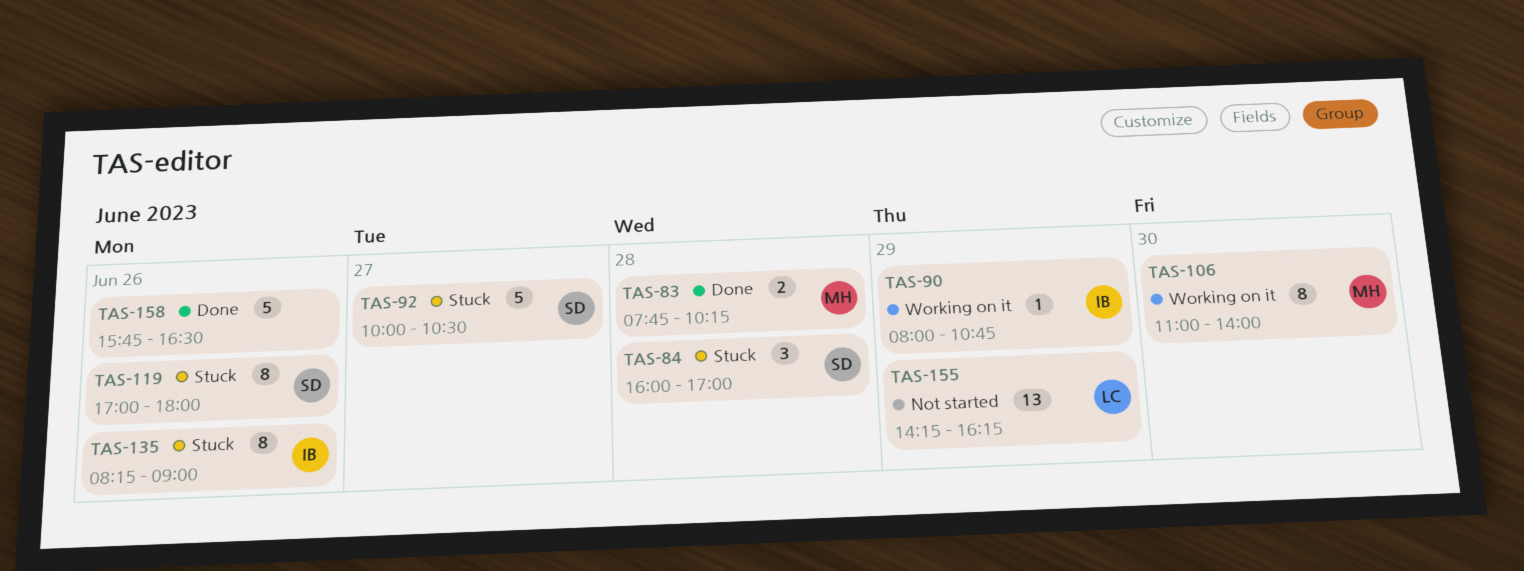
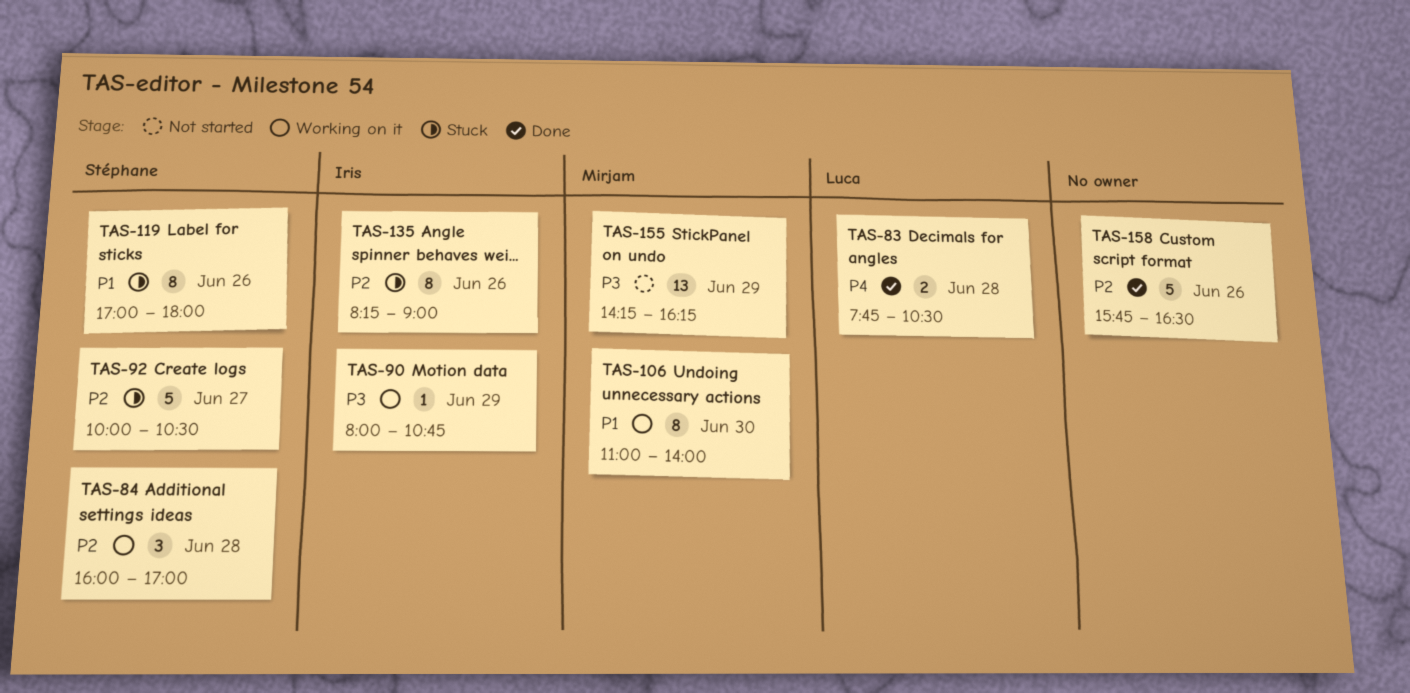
TAS-83, owner: Mirjam -> Luca
TAS-83, ends: 10:15 -> 10:30
TAS-84, status: Stuck -> Working on it
TAS-155, owner: Luca -> Mirjam

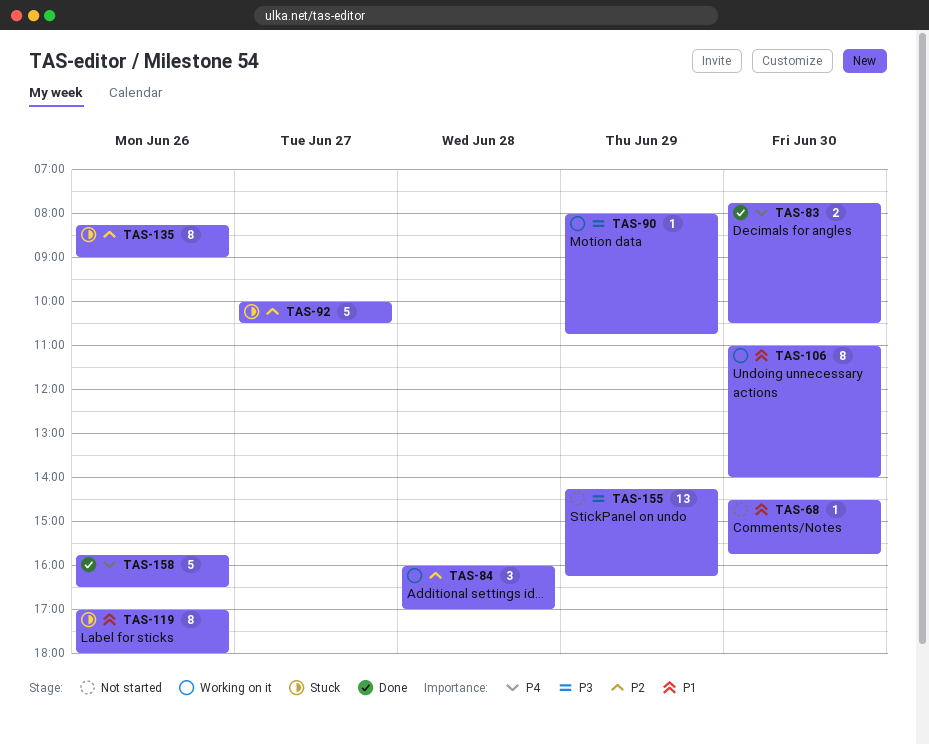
TAS-68: none -> present
TAS-83, day: Jun 28 -> Jun 30
TAS-158, priority: P2 -> P4

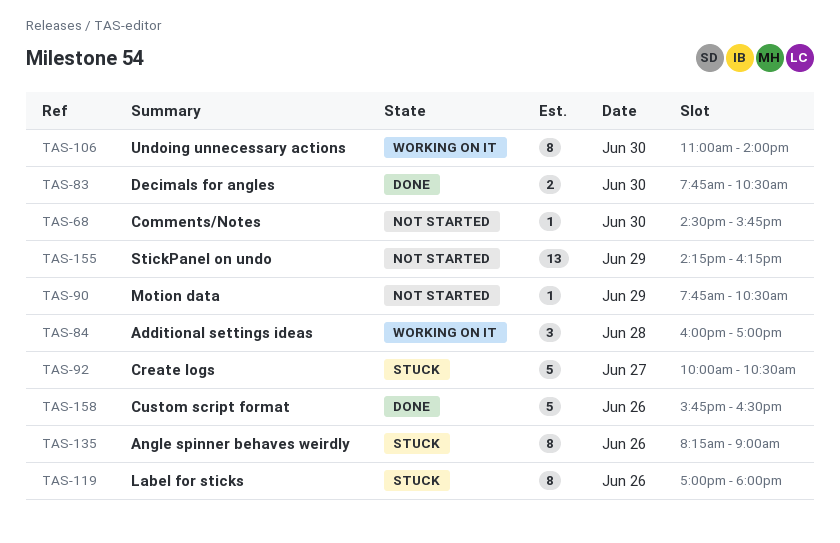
TAS-90, status: Working on it -> Not started
TAS-90, begins: 08:00 -> 07:45
TAS-90, ends: 10:45 -> 10:30

